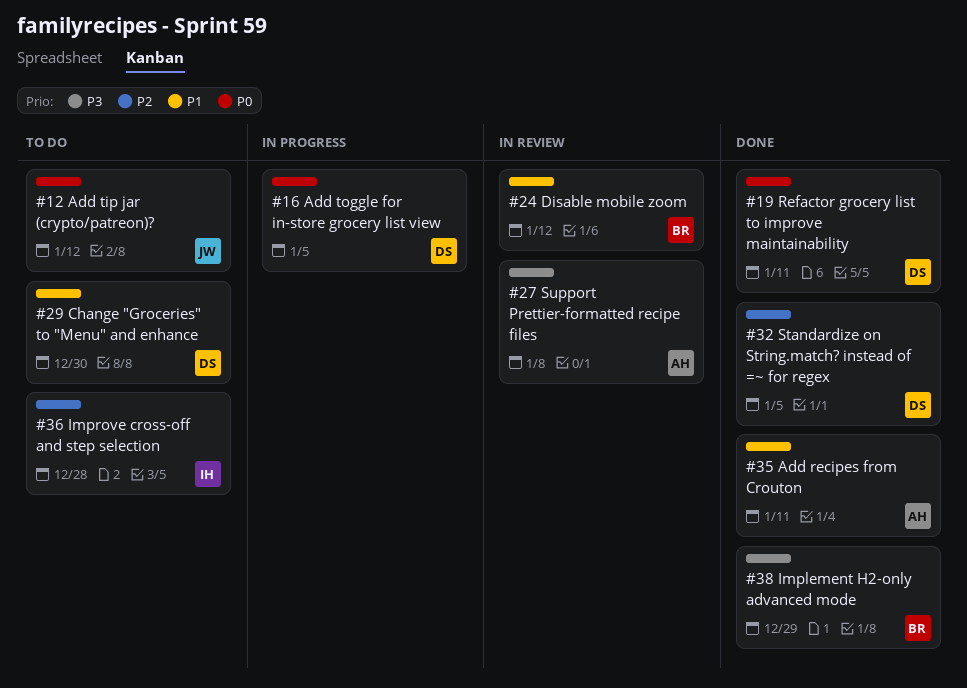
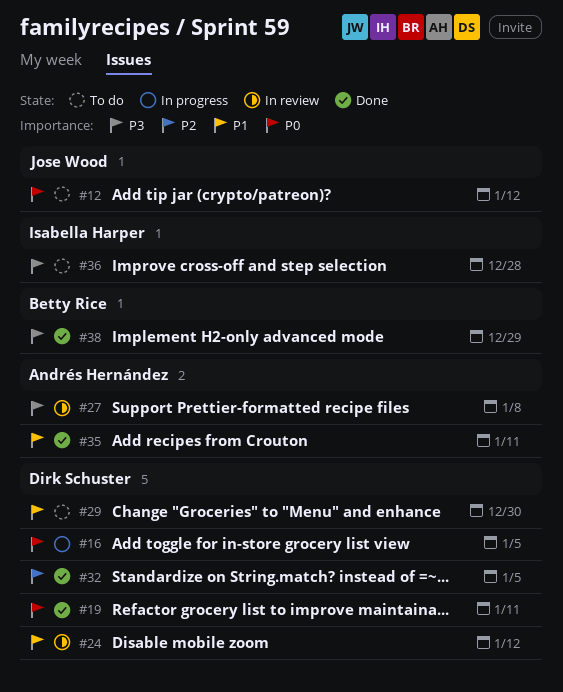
#24, owner: Betty Rice -> Dirk Schuster
#36, priority: P2 -> P3

